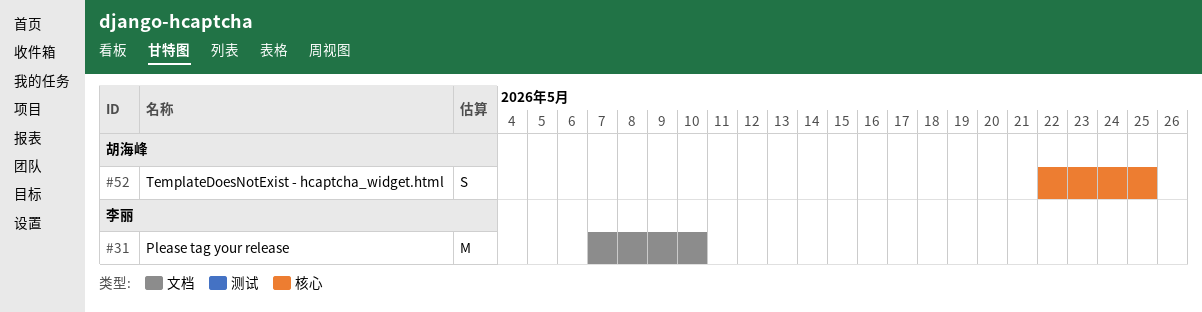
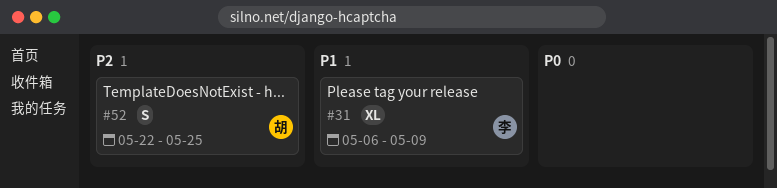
#31, estimate: M -> XL
#31, start: May 7 -> May 6
#31, due: May 10 -> May 9

